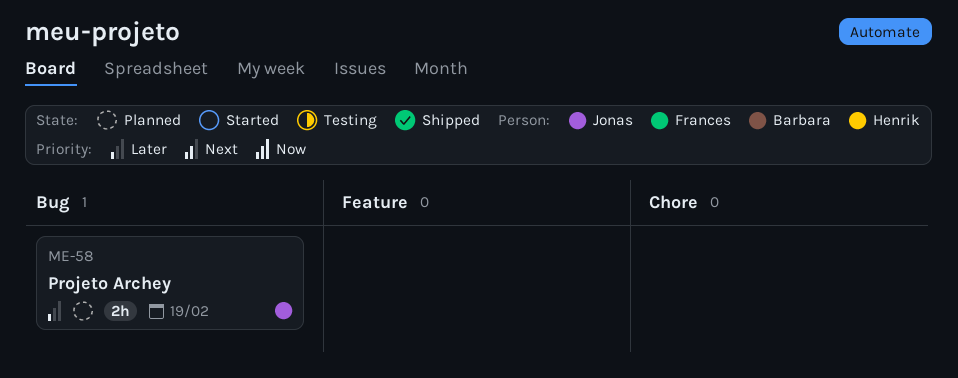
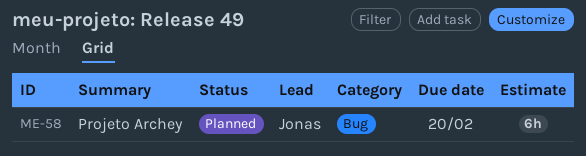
ME-58, estimate: 2h -> 6h
ME-58, due: Feb 19 -> Feb 20

